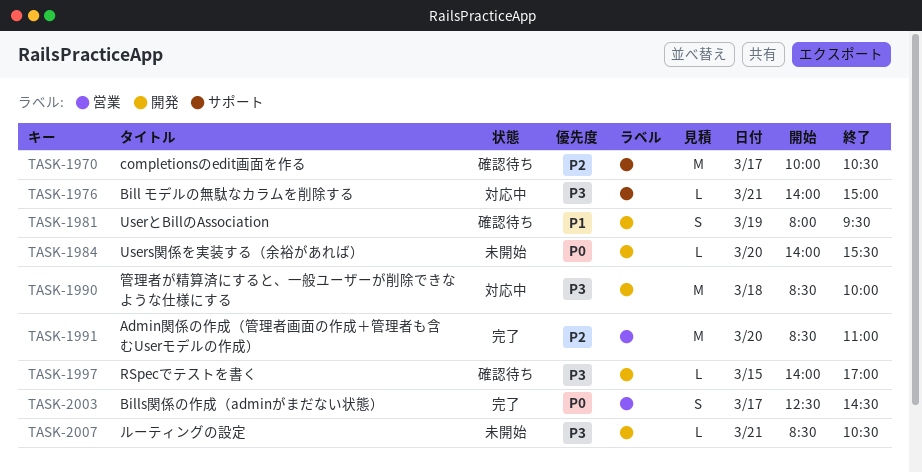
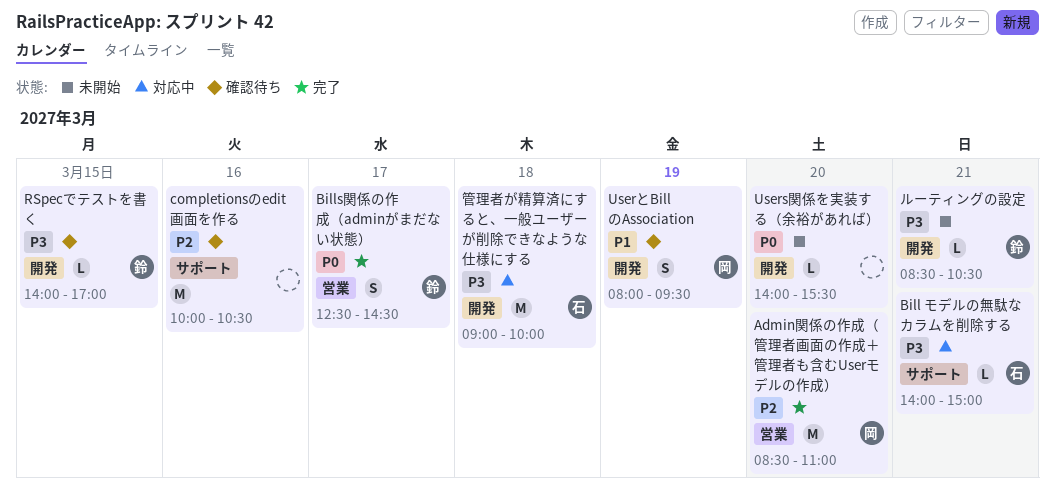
completionsのedit画面を作る, day: Mar 17 -> Mar 16
管理者が精算済にすると、一般ユーザーが削除できなような仕様にする, begins: 08:30 -> 09:00

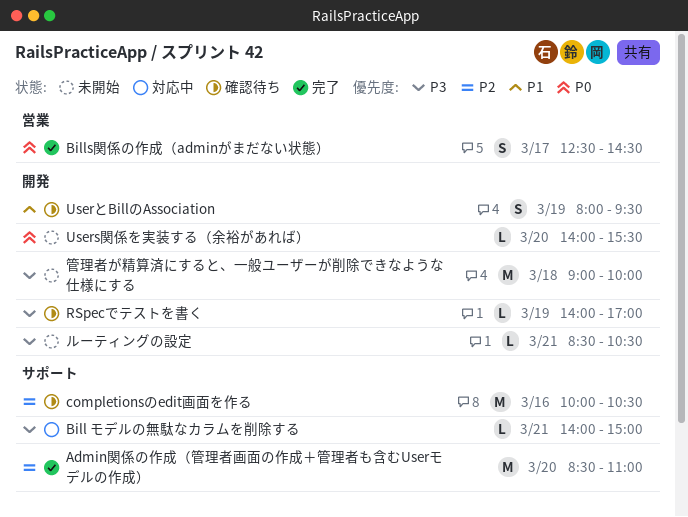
Admin関係の作成（管理者画面の作成＋管理者も含むUserモデルの作成）, label: 営業 -> サポート
RSpecでテストを書く, day: Mar 15 -> Mar 19
管理者が精算済にすると、一般ユーザーが削除できなような仕様にする, status: 対応中 -> 未開始

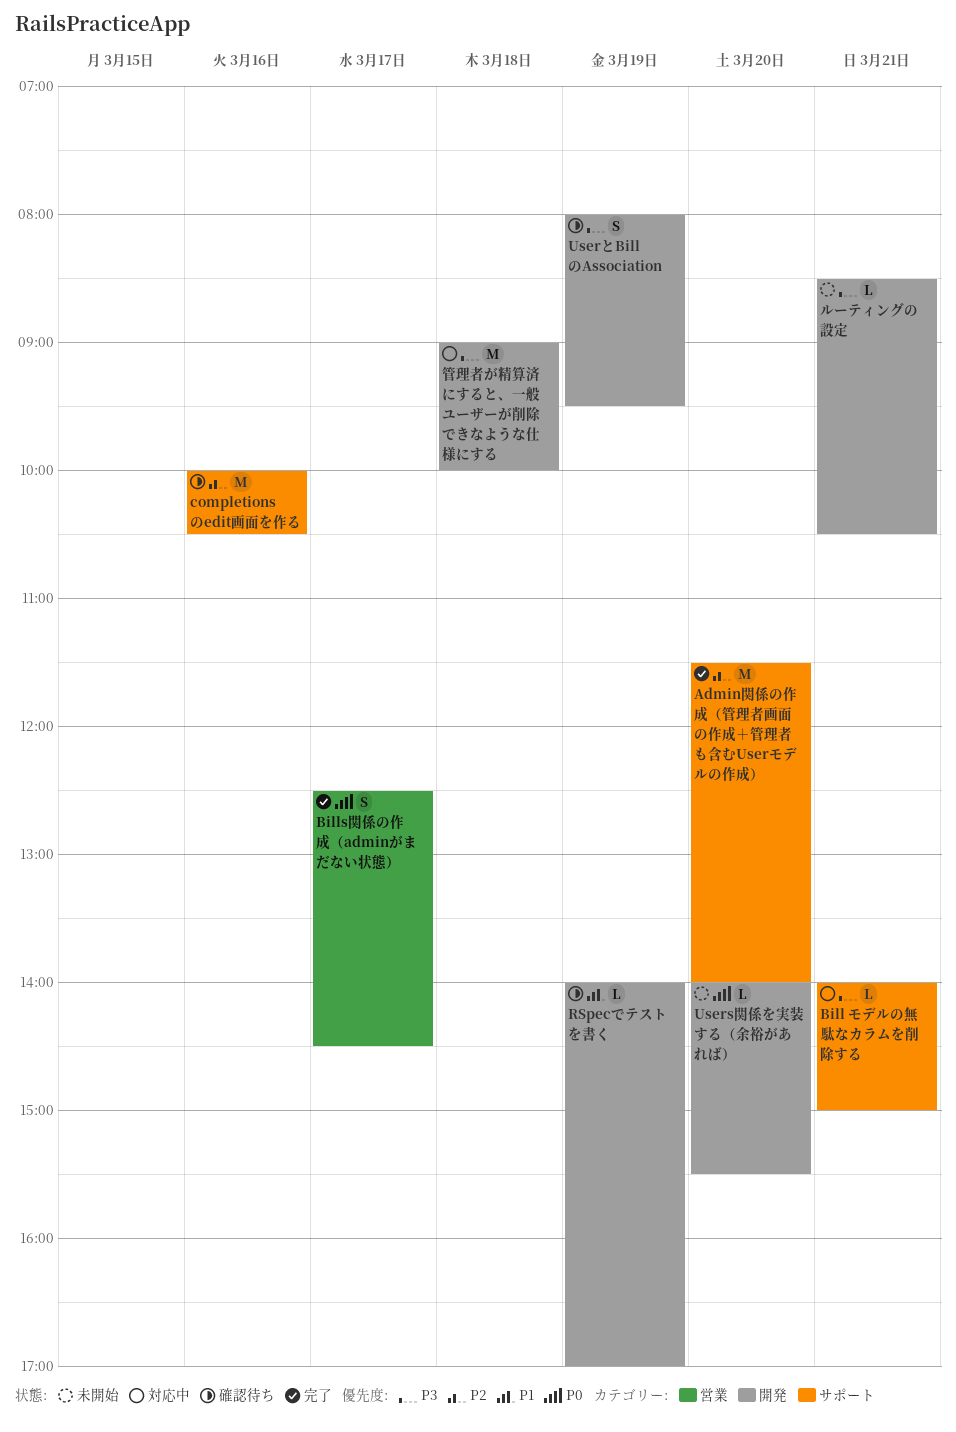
Admin関係の作成（管理者画面の作成＋管理者も含むUserモデルの作成）, begins: 08:30 -> 11:30
Admin関係の作成（管理者画面の作成＋管理者も含むUserモデルの作成）, ends: 11:00 -> 14:00
RSpecでテストを書く, priority: P3 -> P1
UserとBillのAssociation, priority: P1 -> P3
管理者が精算済にすると、一般ユーザーが削除できなような仕様にする, status: 未開始 -> 対応中

